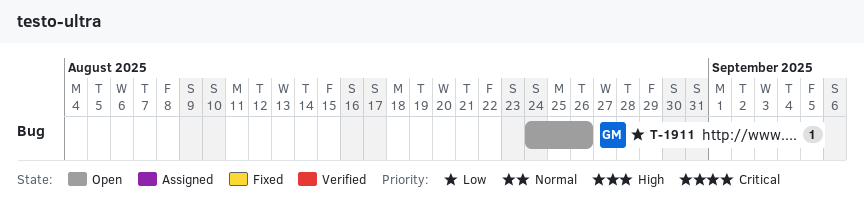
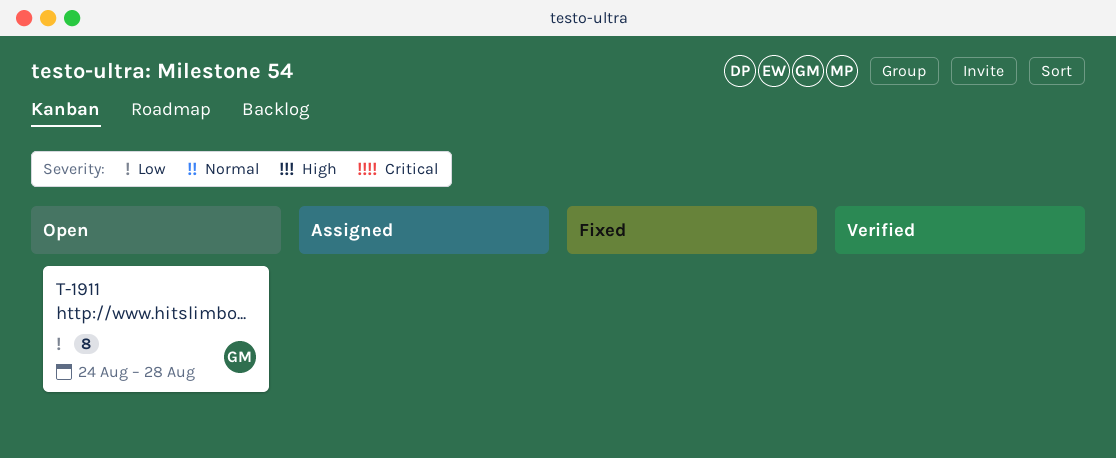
T-1911, estimate: 1 -> 8
T-1911, due: Aug 26 -> Aug 28

